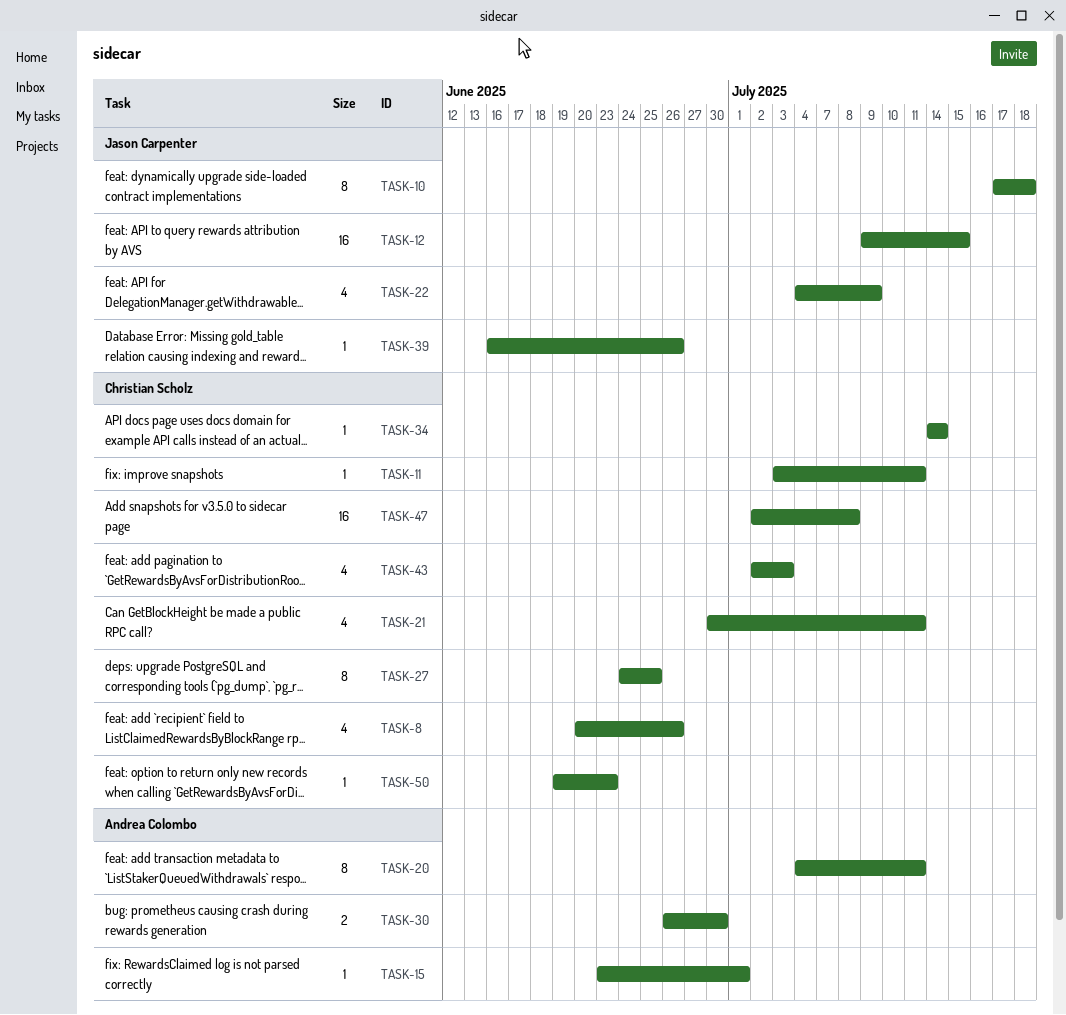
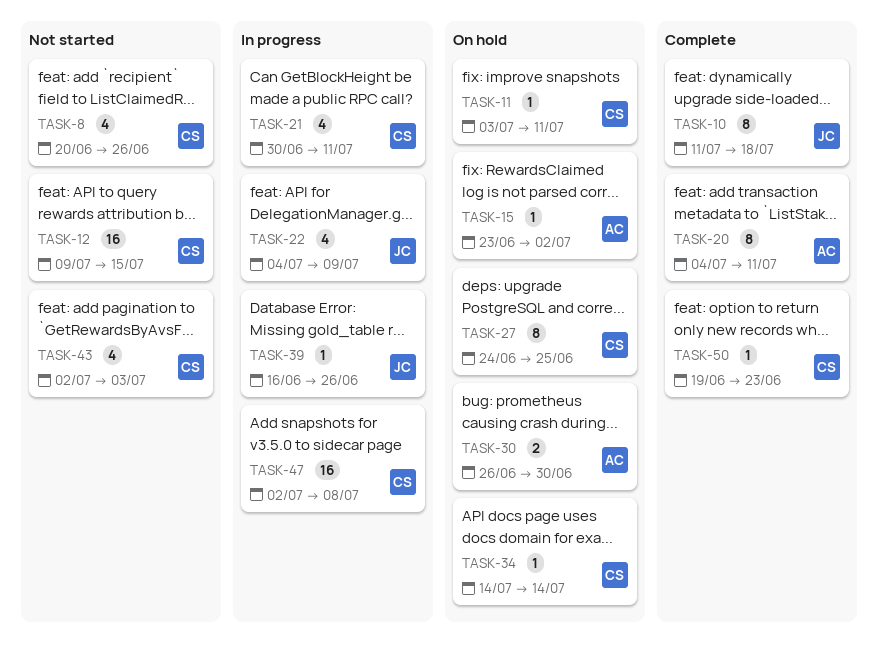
TASK-10, start: Jul 17 -> Jul 11
TASK-12, owner: Jason Carpenter -> Christian Scholz
TASK-15, due: Jul 1 -> Jul 2

